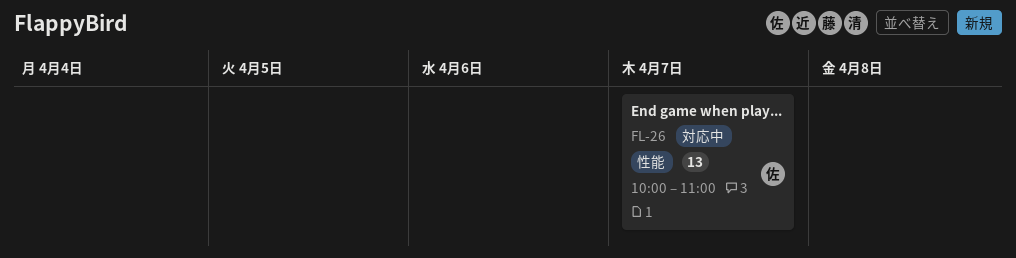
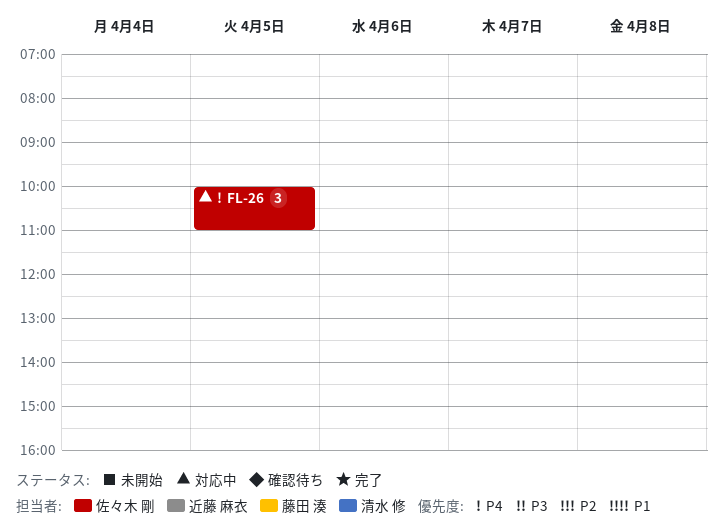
FL-26, estimate: 13 -> 3
FL-26, day: Apr 7 -> Apr 5

